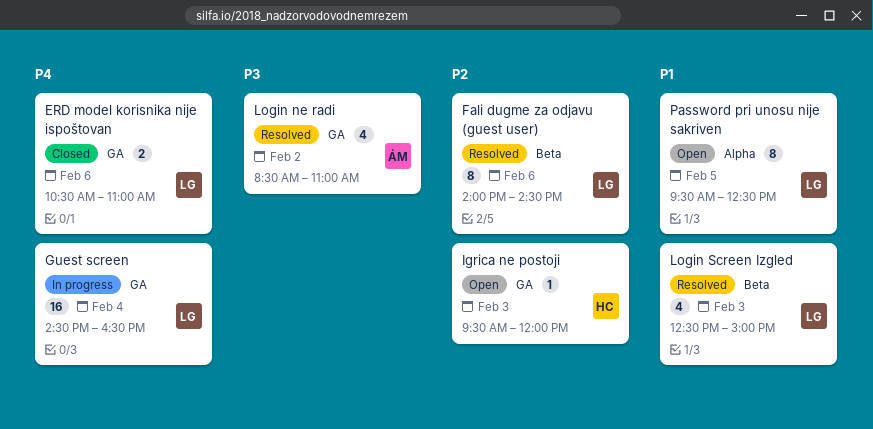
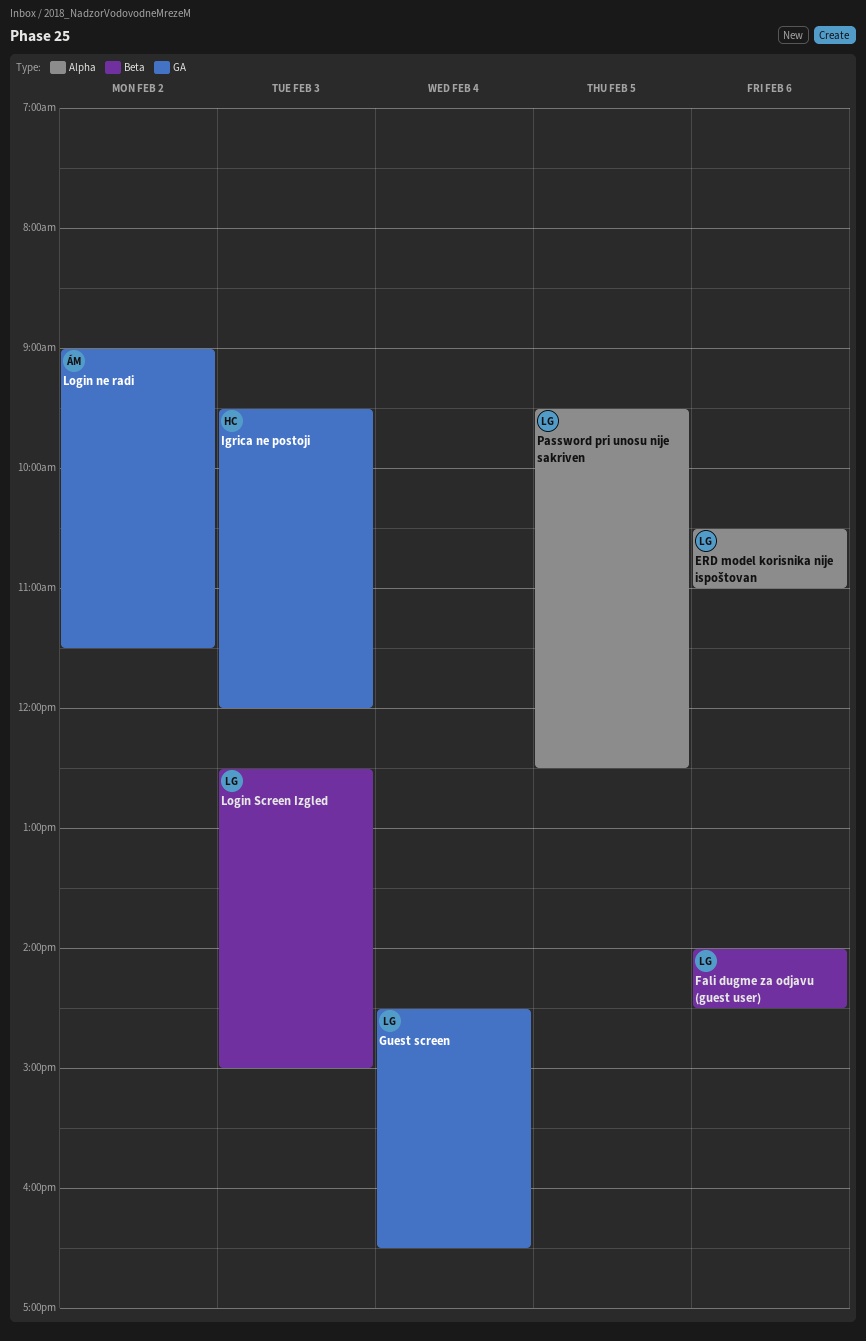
ERD model korisnika nije ispoštovan, label: GA -> Alpha
Login ne radi, begins: 08:30 -> 09:00
Login ne radi, ends: 11:00 -> 11:30

